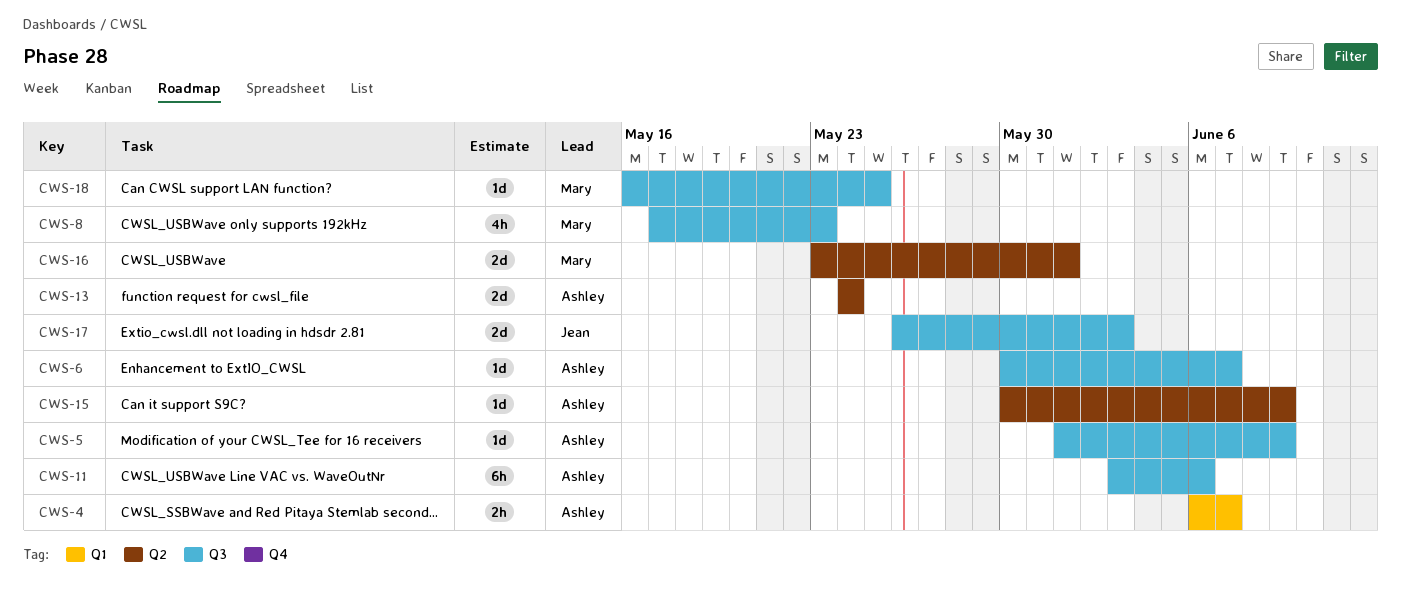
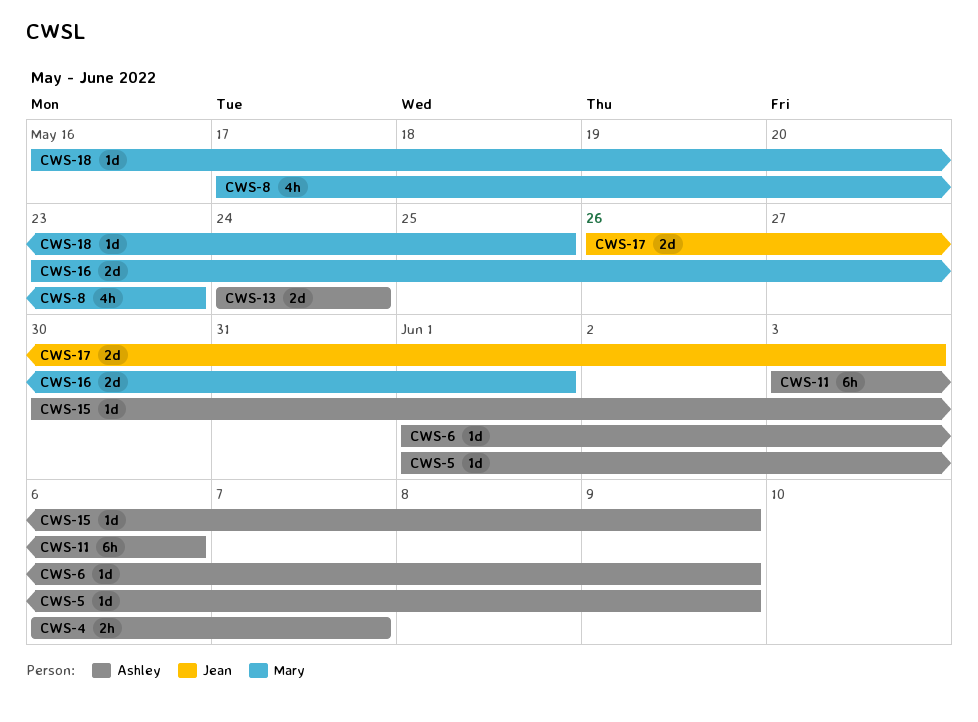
CWS-6, start: May 30 -> Jun 1
CWS-6, due: Jun 7 -> Jun 9

